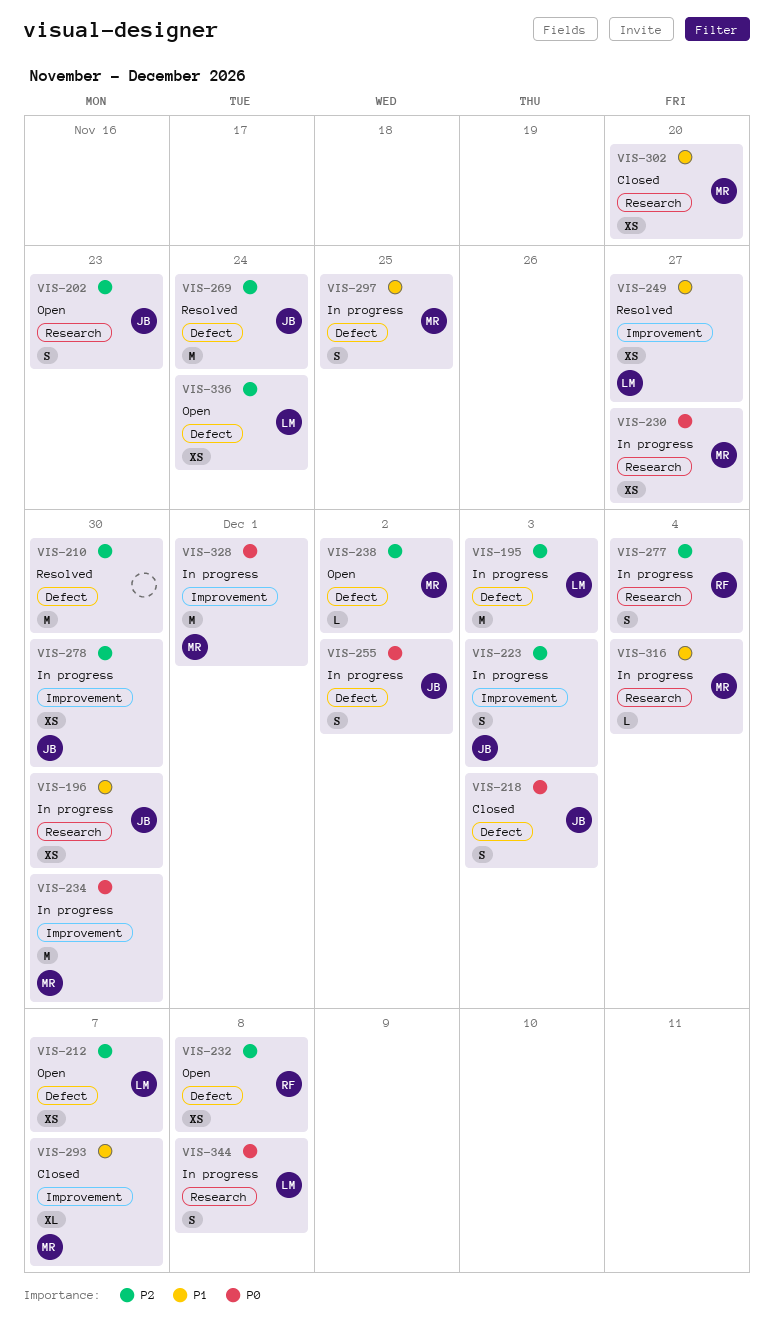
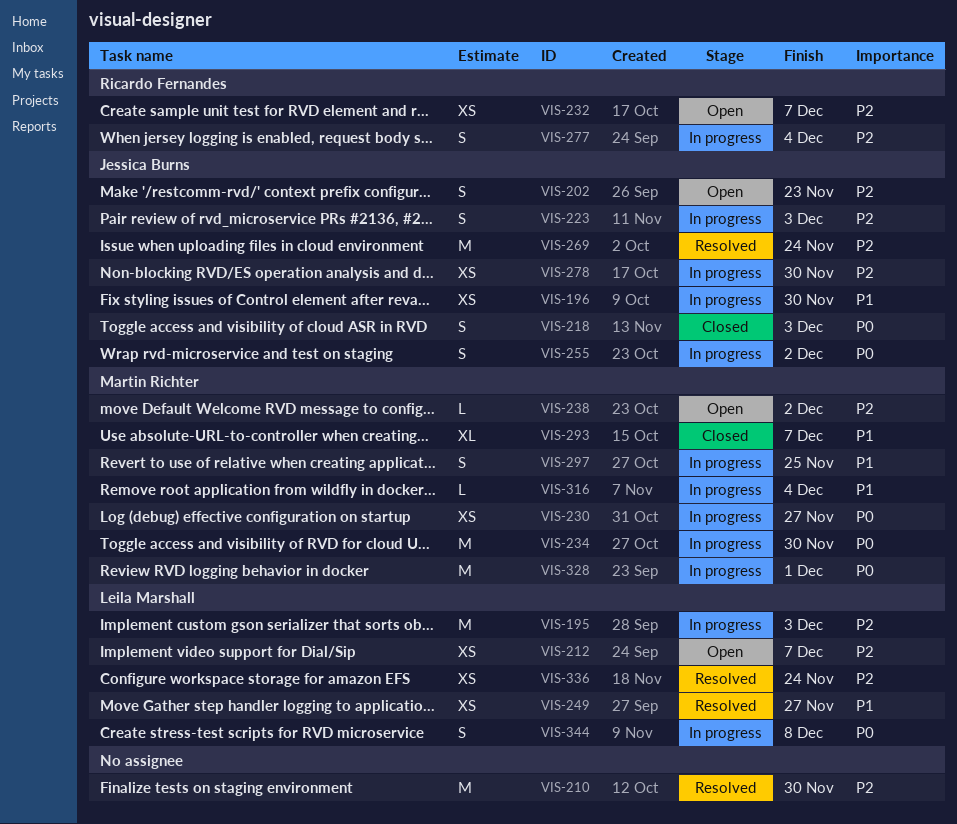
VIS-232, due: Dec 8 -> Dec 7
VIS-302: present -> none
VIS-336, status: Open -> Resolved

